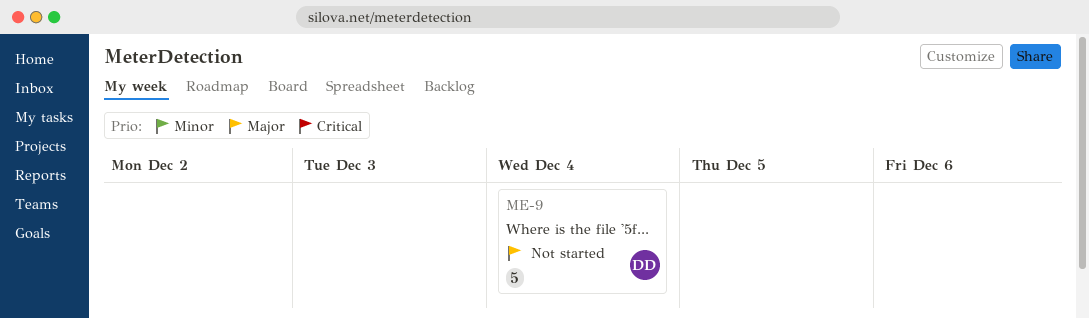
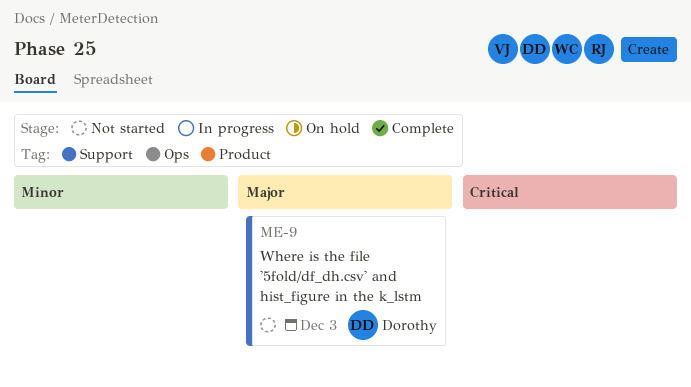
ME-9, due: Dec 4 -> Dec 3

